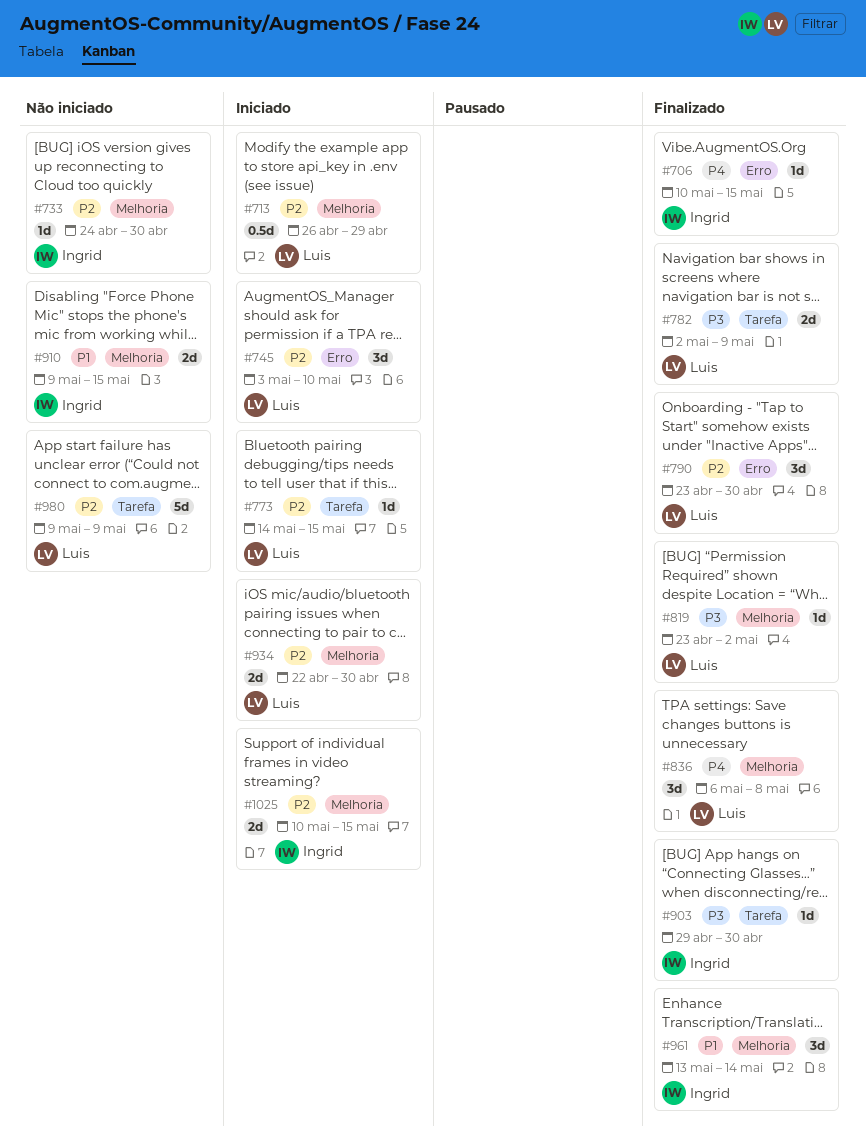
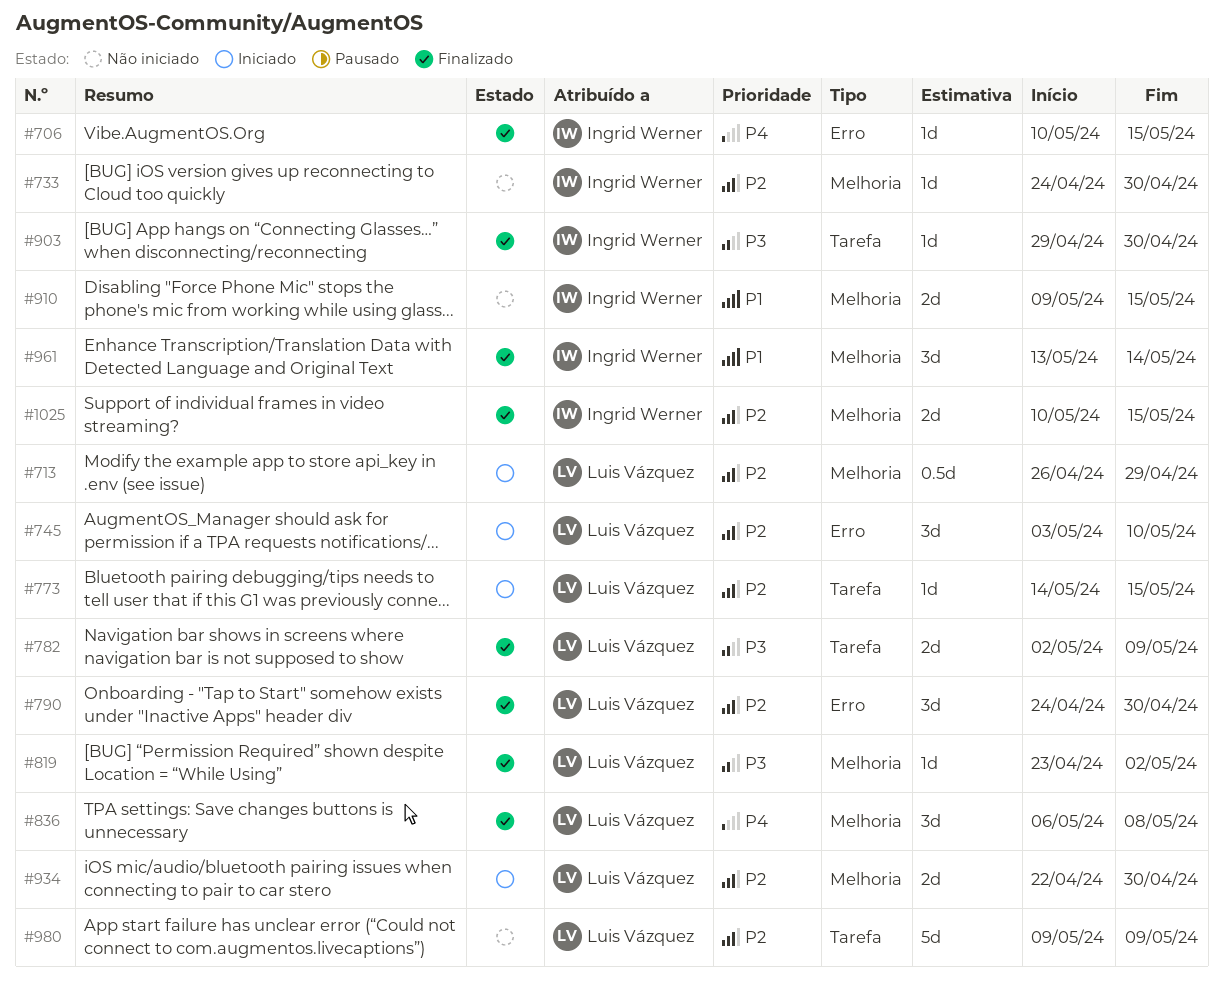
#790, start: Apr 23 -> Apr 24
#1025, status: Iniciado -> Finalizado

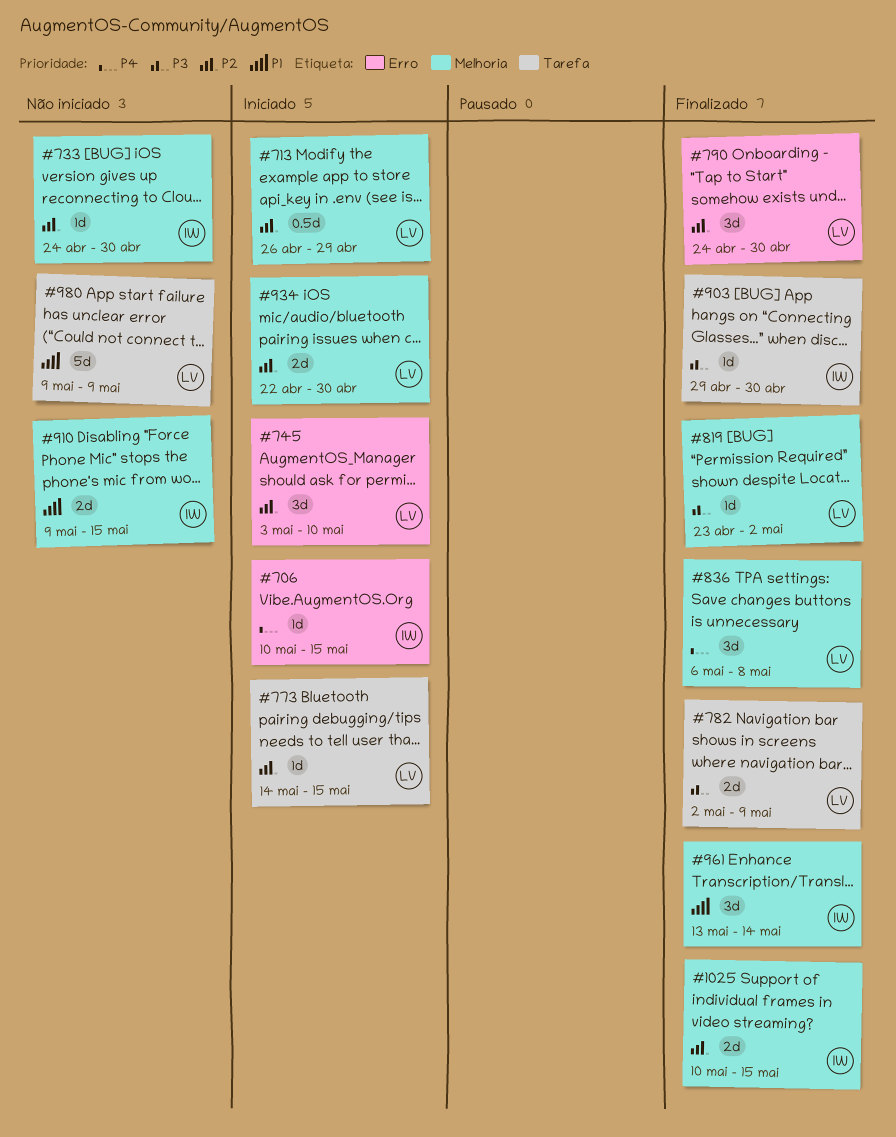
#706, status: Finalizado -> Iniciado
#980, priority: P2 -> P1

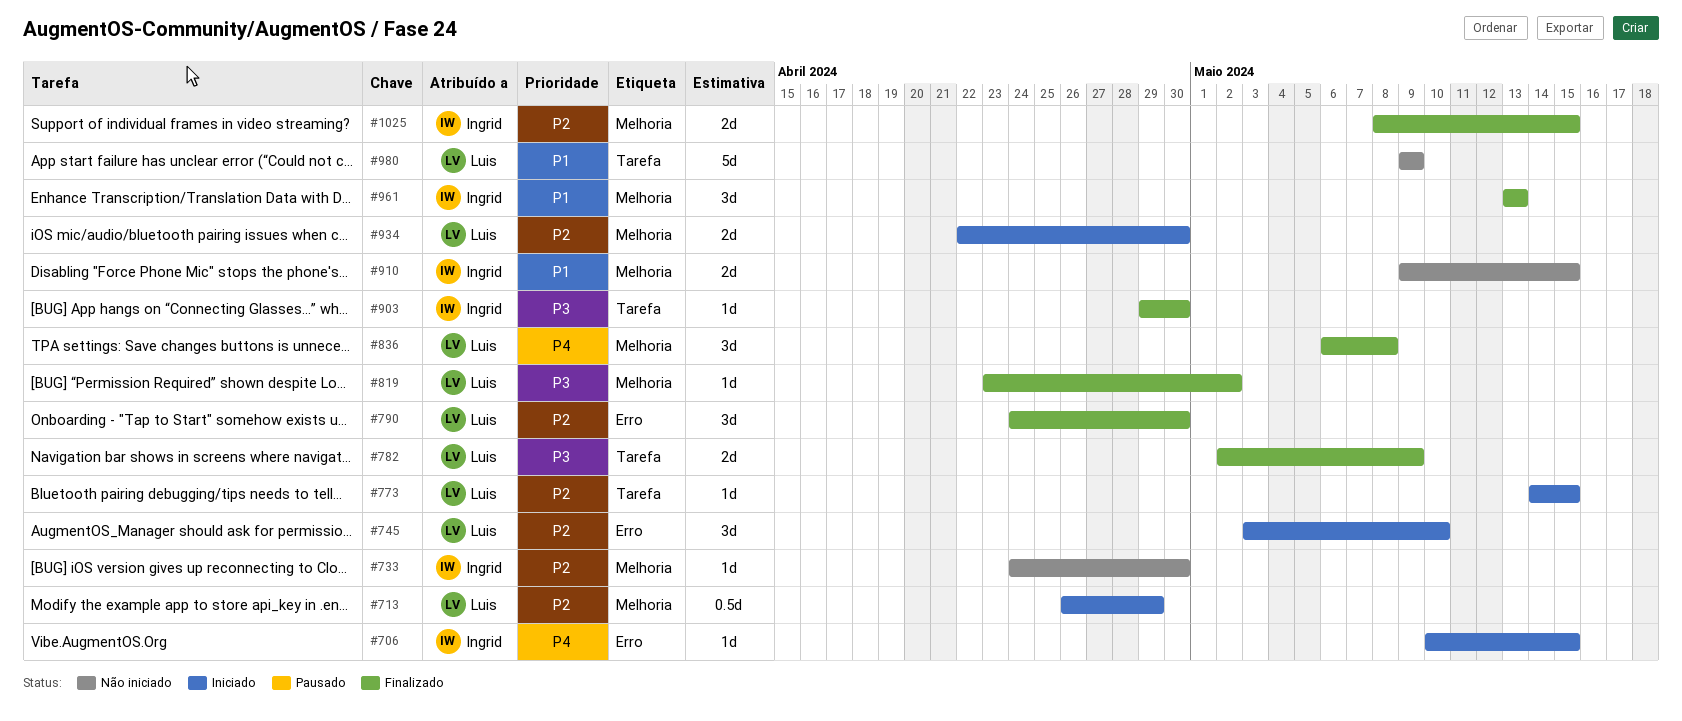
#961, due: May 14 -> May 13
#1025, start: May 10 -> May 8

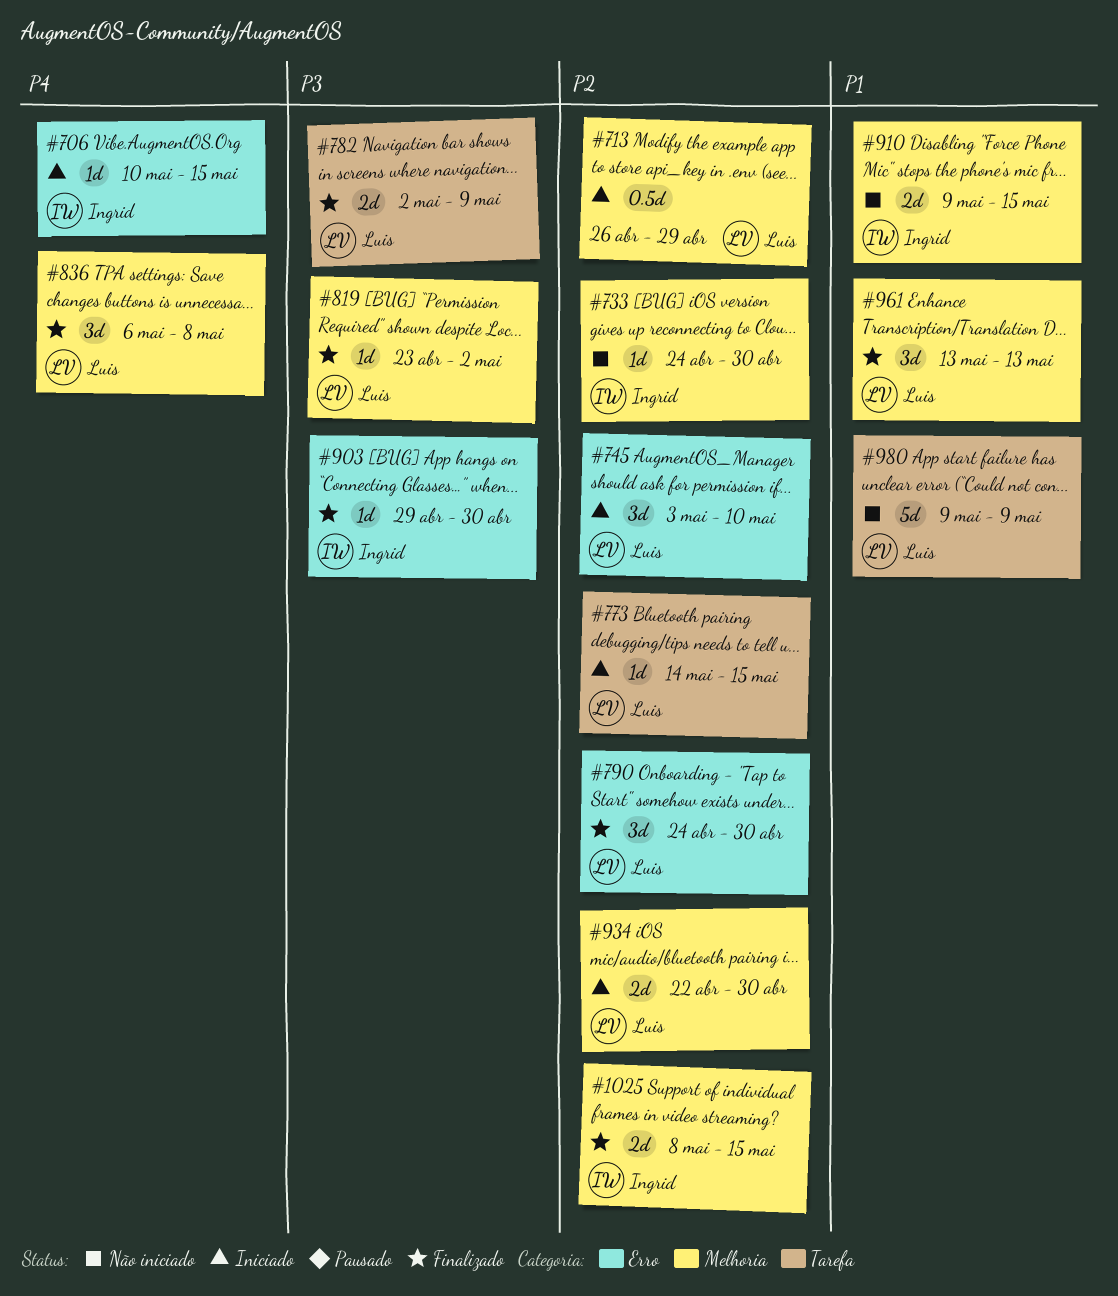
#903, label: Tarefa -> Erro
#961, owner: Ingrid -> Luis

